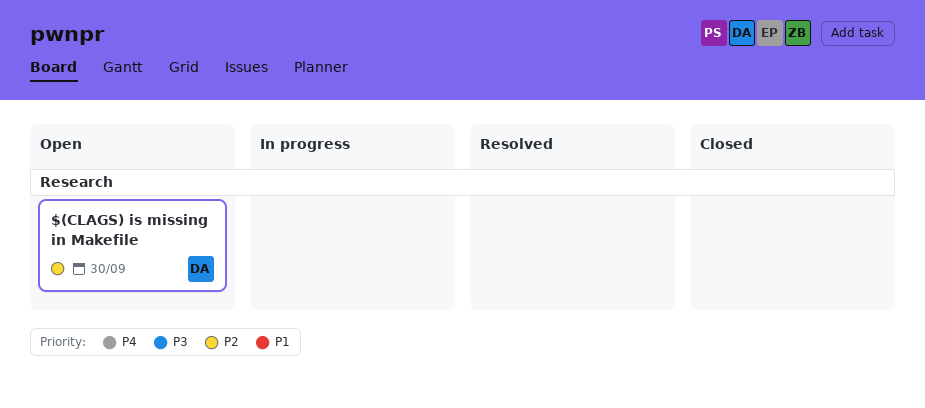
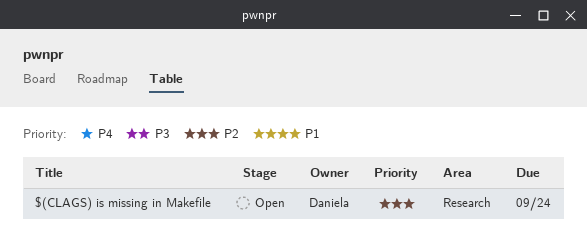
$(CLAGS) is missing in Makefile, due: Sep 30 -> Sep 24

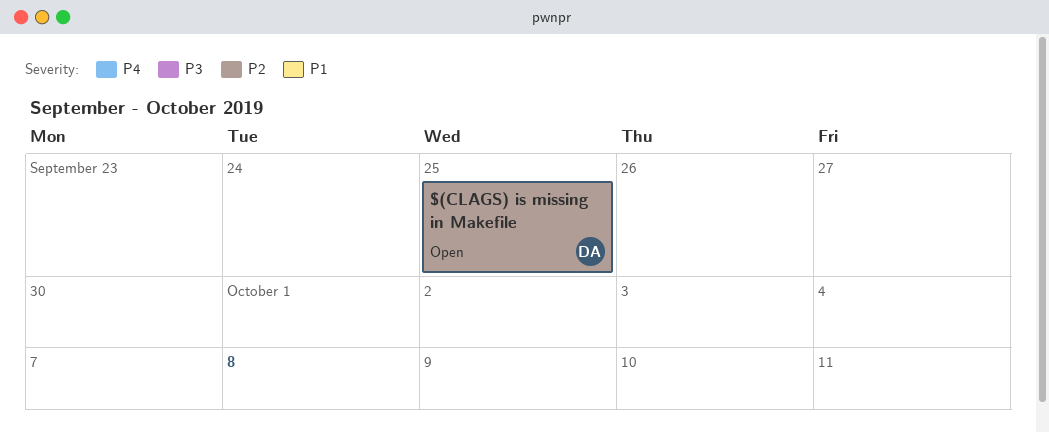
$(CLAGS) is missing in Makefile, due: Sep 24 -> Sep 25

